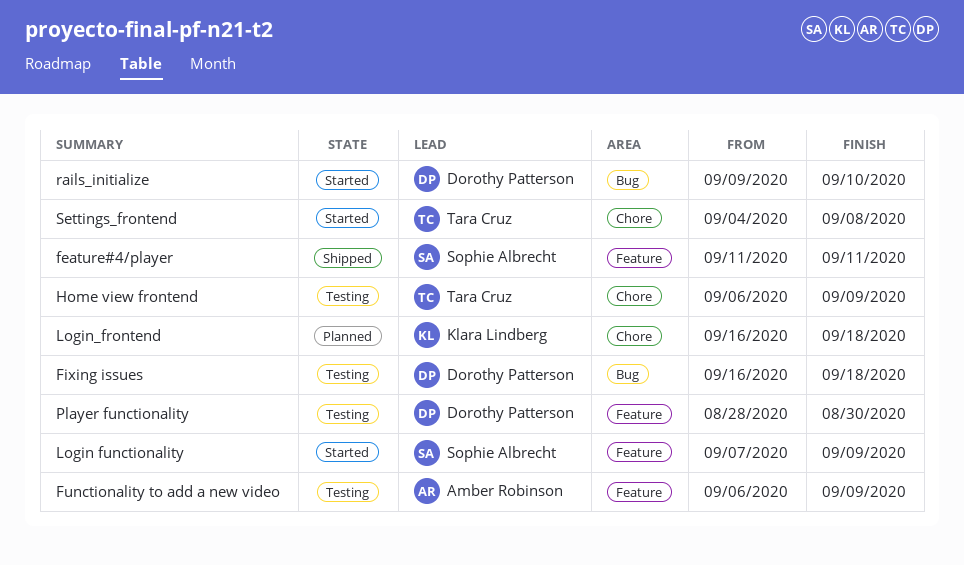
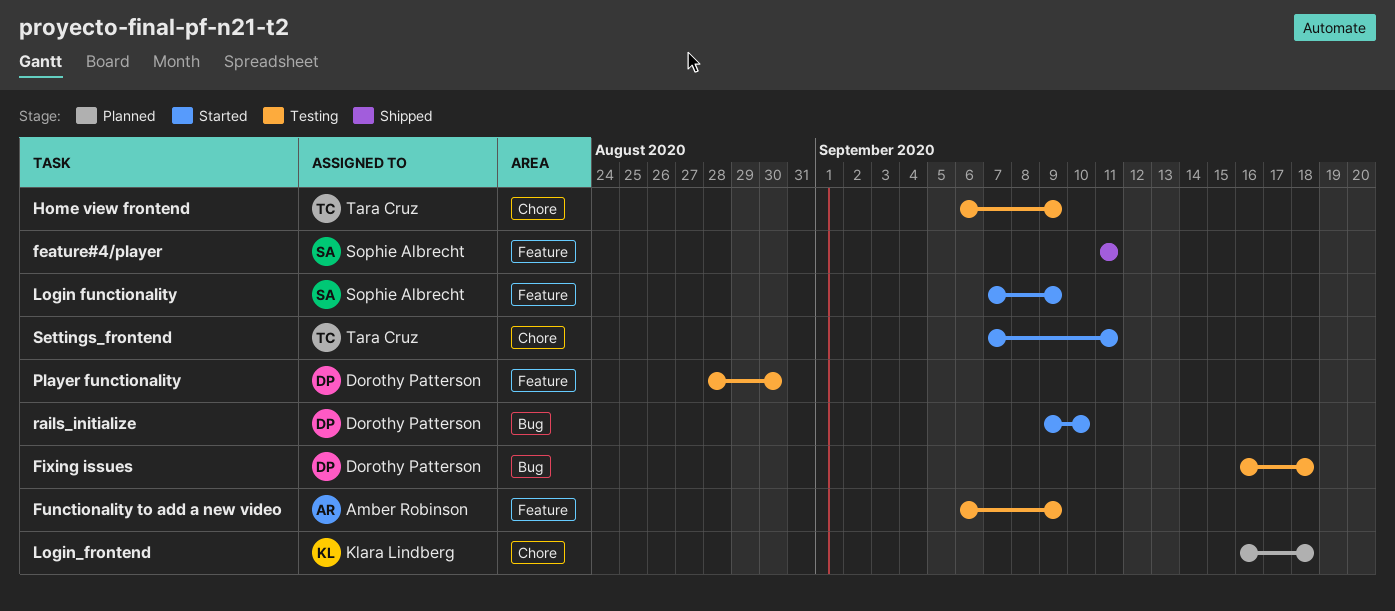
Settings_frontend, start: Sep 4 -> Sep 7
Settings_frontend, due: Sep 8 -> Sep 11

